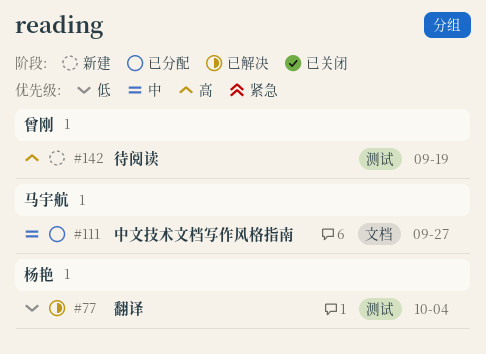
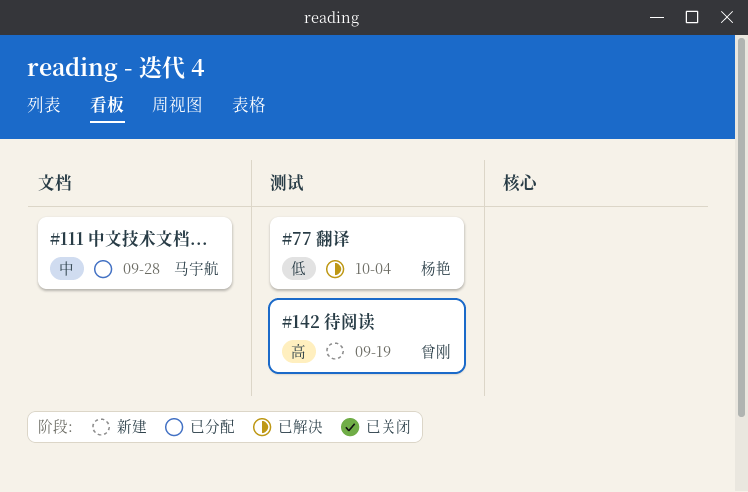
#111, due: Sep 27 -> Sep 28

